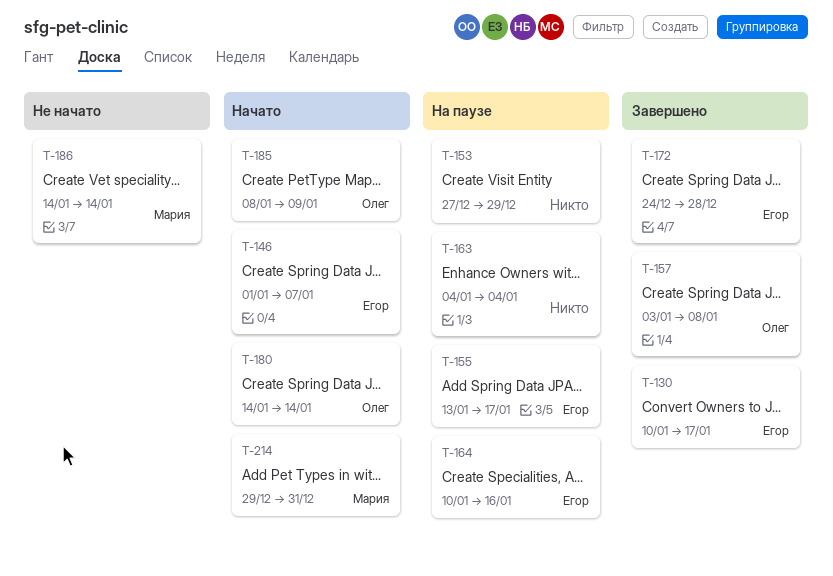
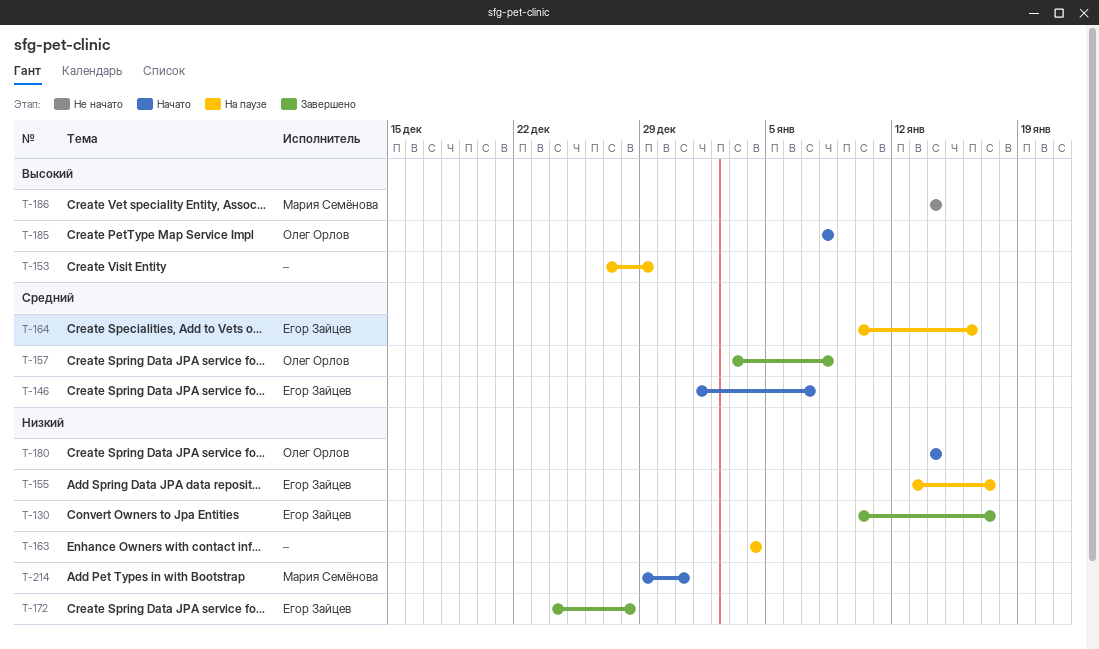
T-185, due: Jan 9 -> Jan 8

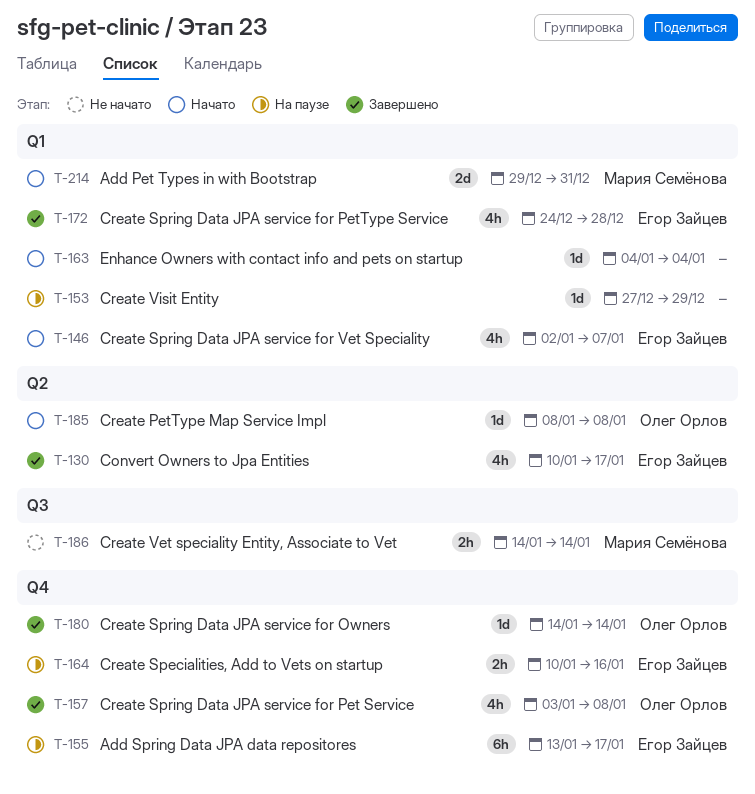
T-146, start: Jan 1 -> Jan 2
T-163, status: На паузе -> Начато
T-180, status: Начато -> Завершено

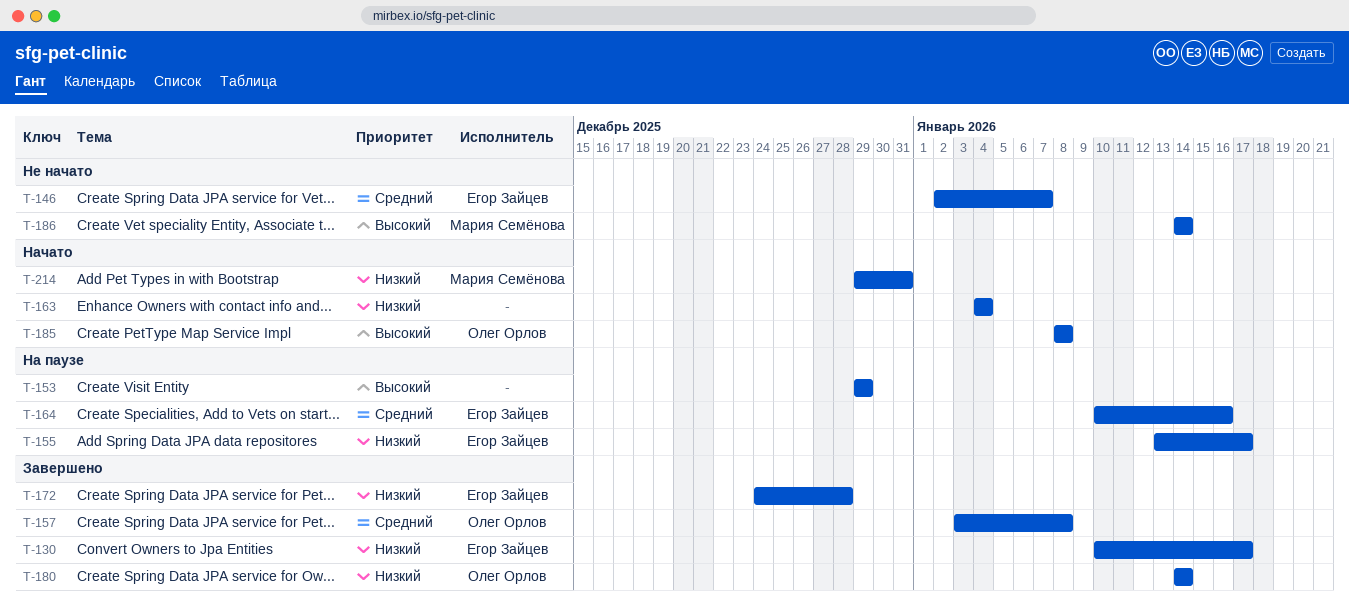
T-146, status: Начато -> Не начато
T-153, start: Dec 27 -> Dec 29

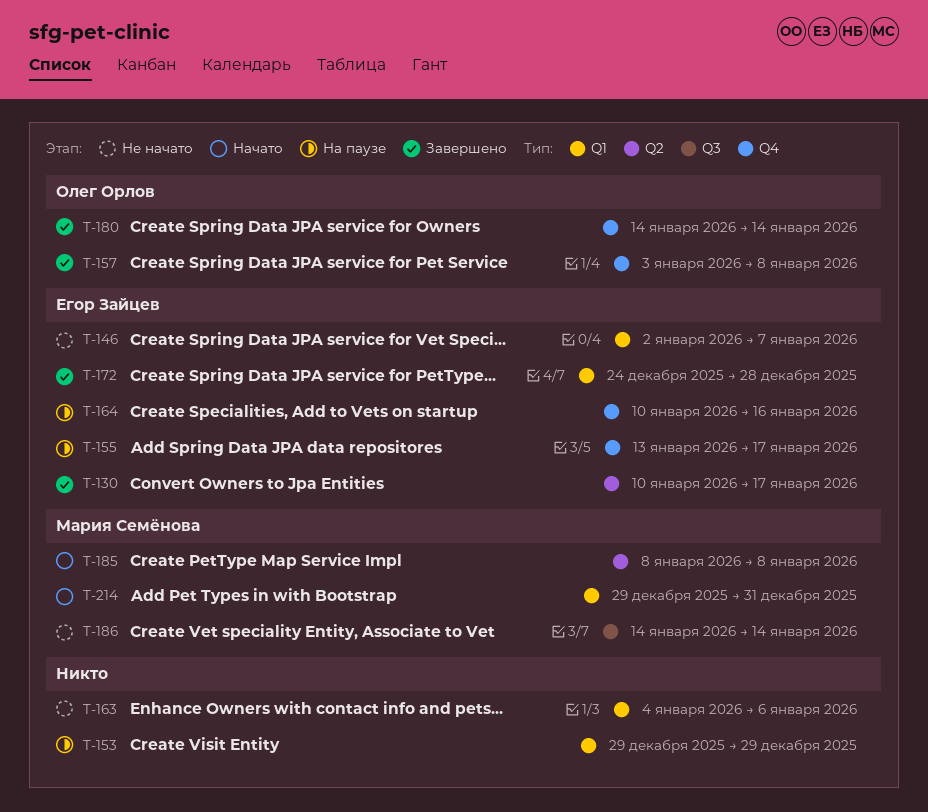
T-163, status: Начато -> Не начато
T-163, due: Jan 4 -> Jan 6
T-185, owner: Олег Орлов -> Мария Семёнова

